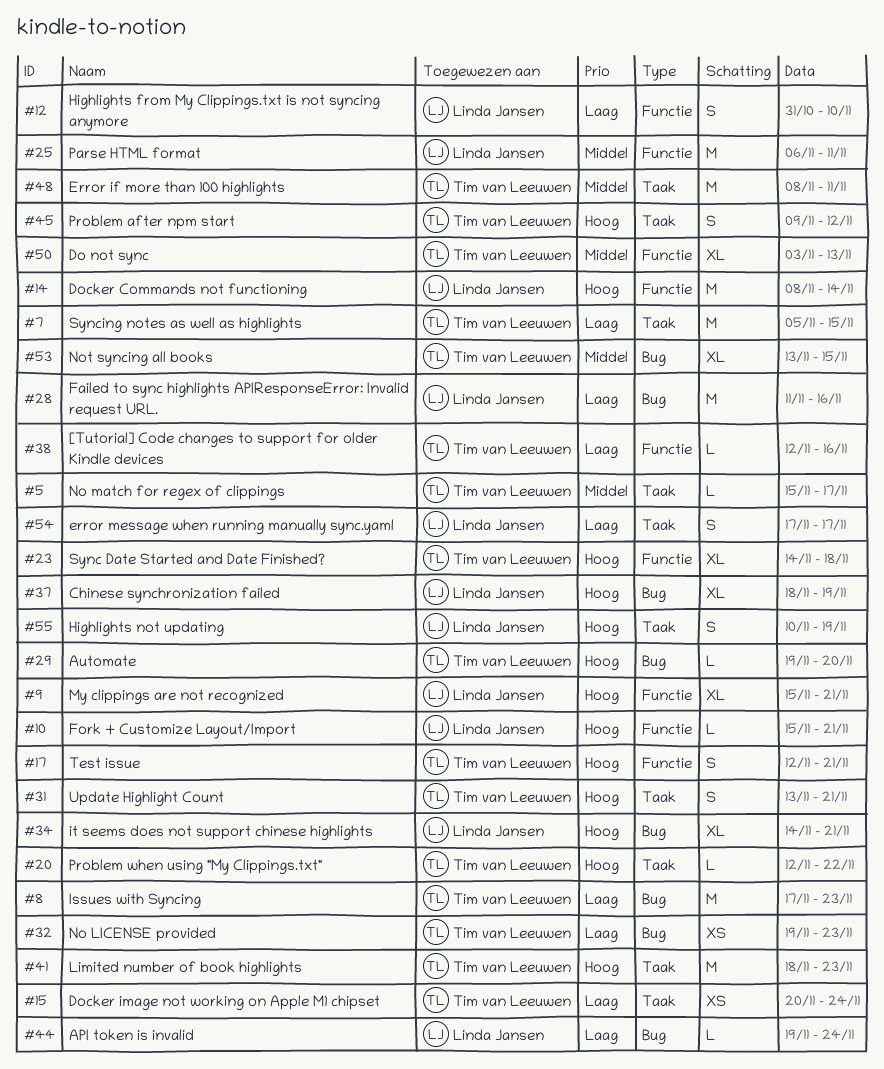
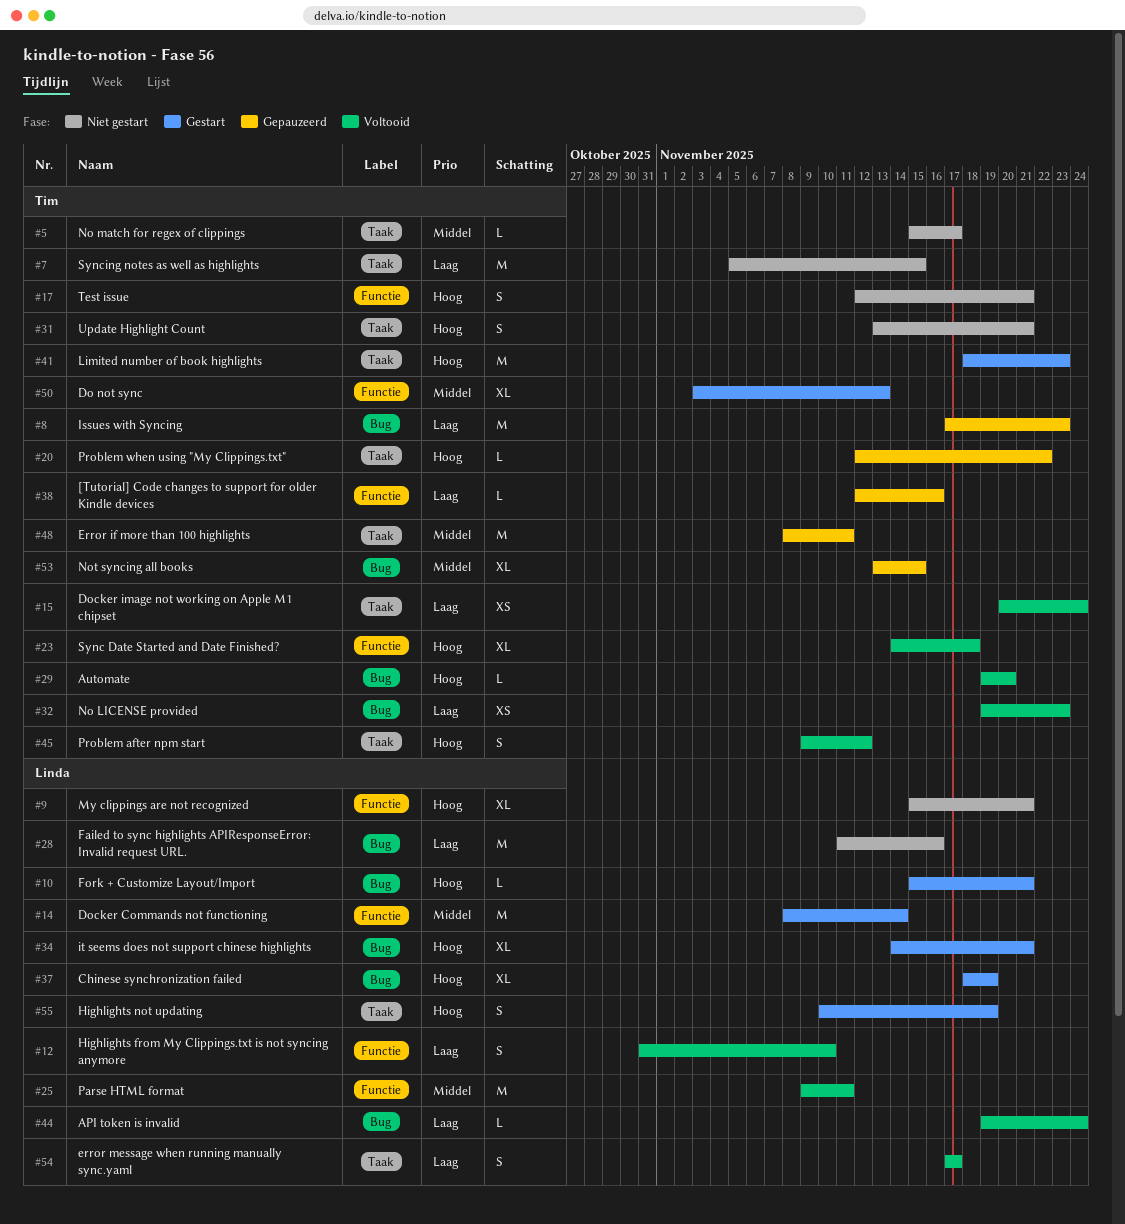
#10, label: Functie -> Bug
#14, priority: Hoog -> Middel
#25, start: Nov 6 -> Nov 9

